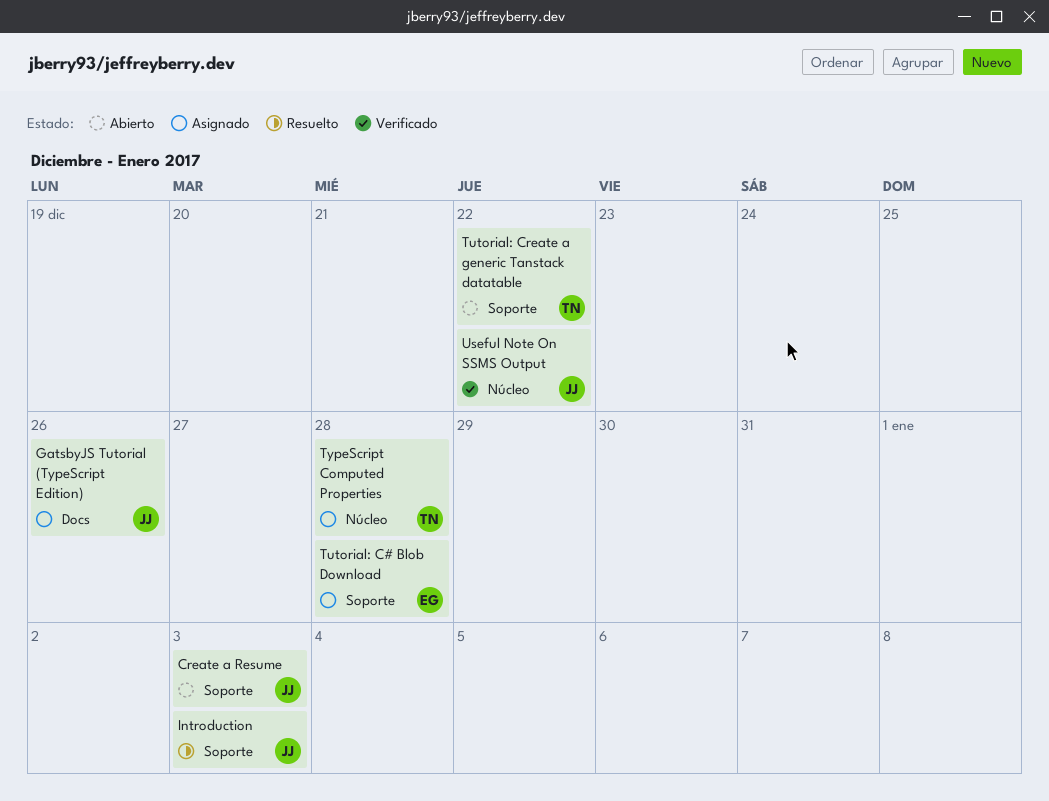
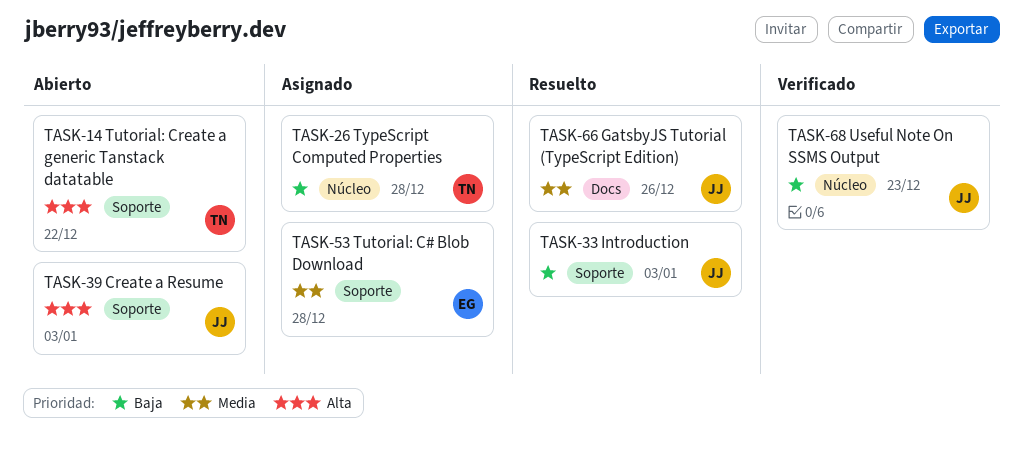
GatsbyJS Tutorial (TypeScript Edition), status: Asignado -> Resuelto
Useful Note On SSMS Output, due: Dec 22 -> Dec 23

